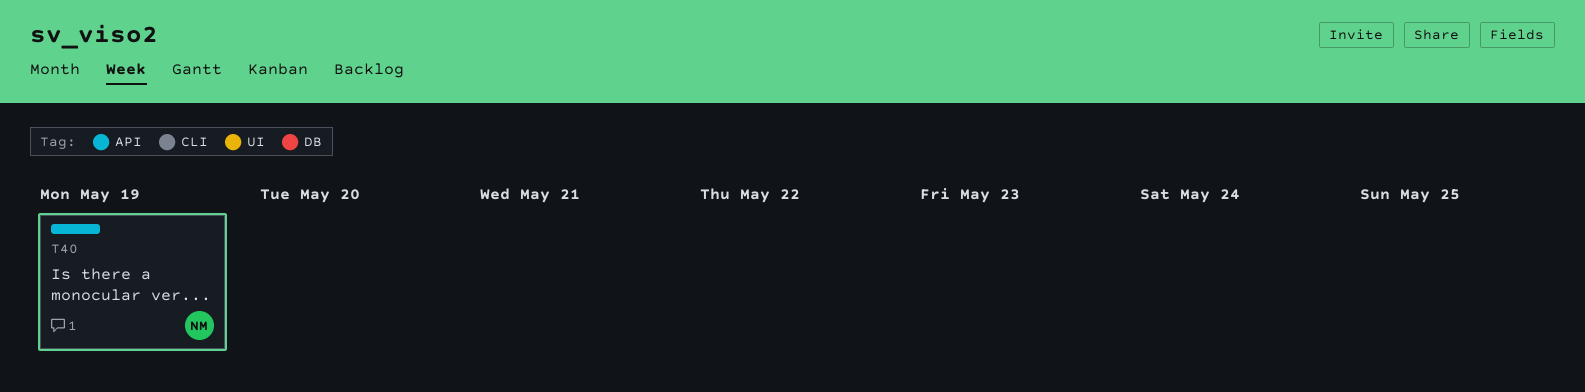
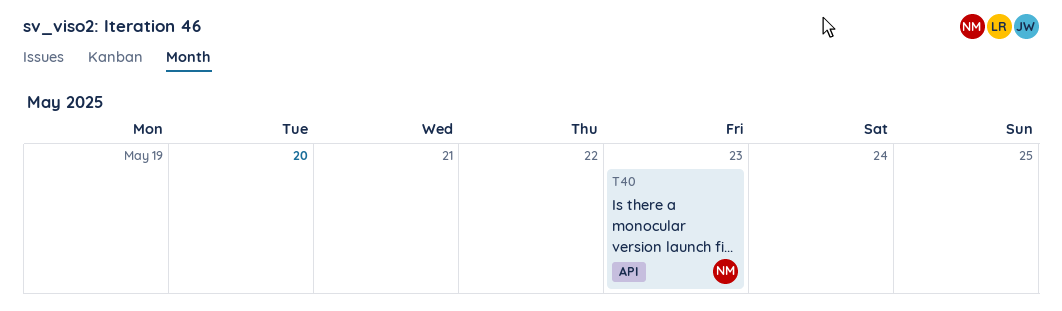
T40, due: May 19 -> May 23

